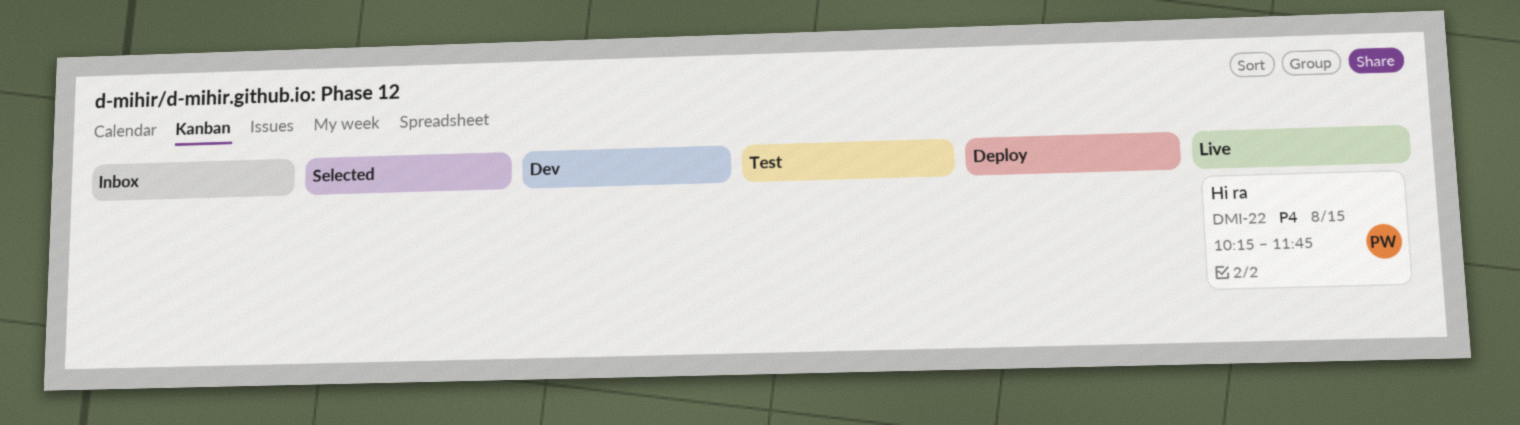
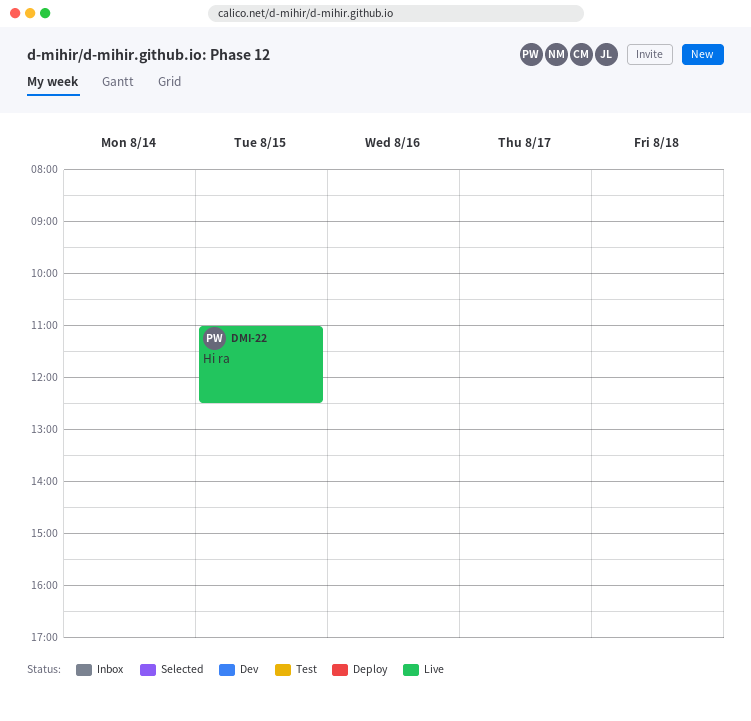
DMI-22, begins: 10:15 -> 11:00
DMI-22, ends: 11:45 -> 12:30

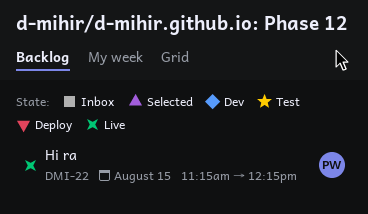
DMI-22, begins: 11:00 -> 11:15
DMI-22, ends: 12:30 -> 12:15

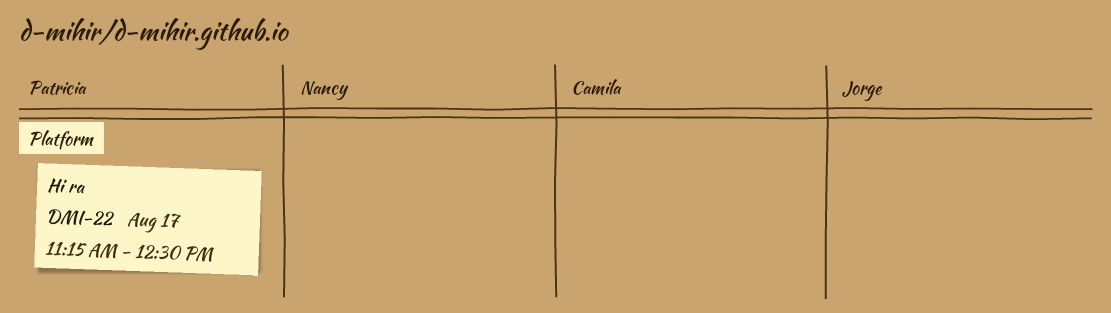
DMI-22, day: Aug 15 -> Aug 17
DMI-22, ends: 12:15 -> 12:30

